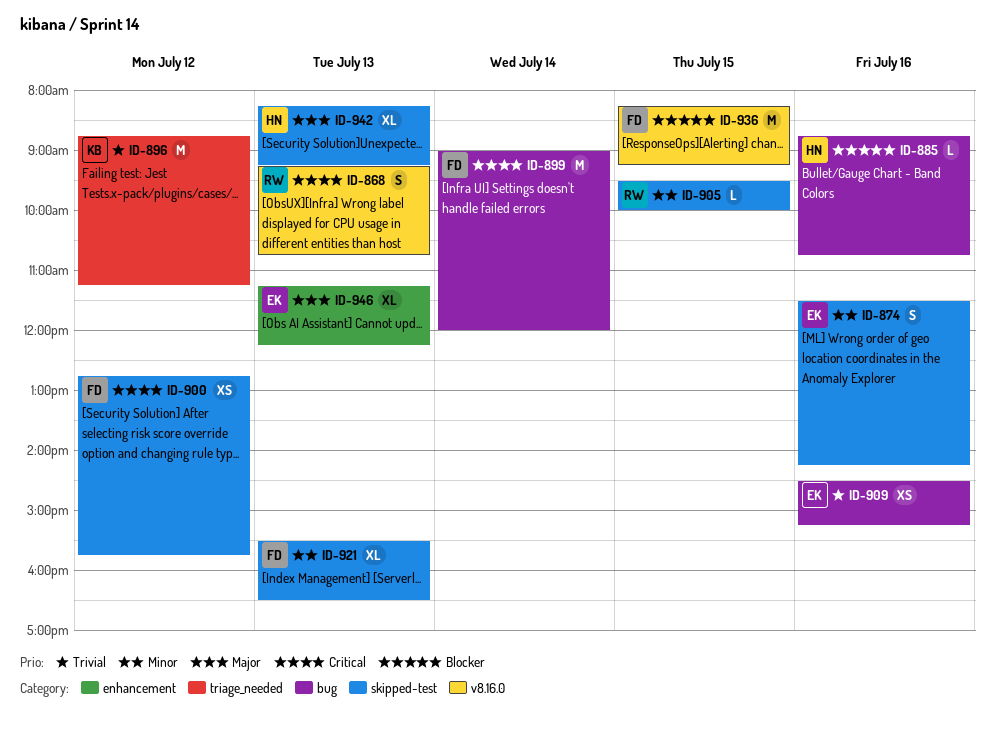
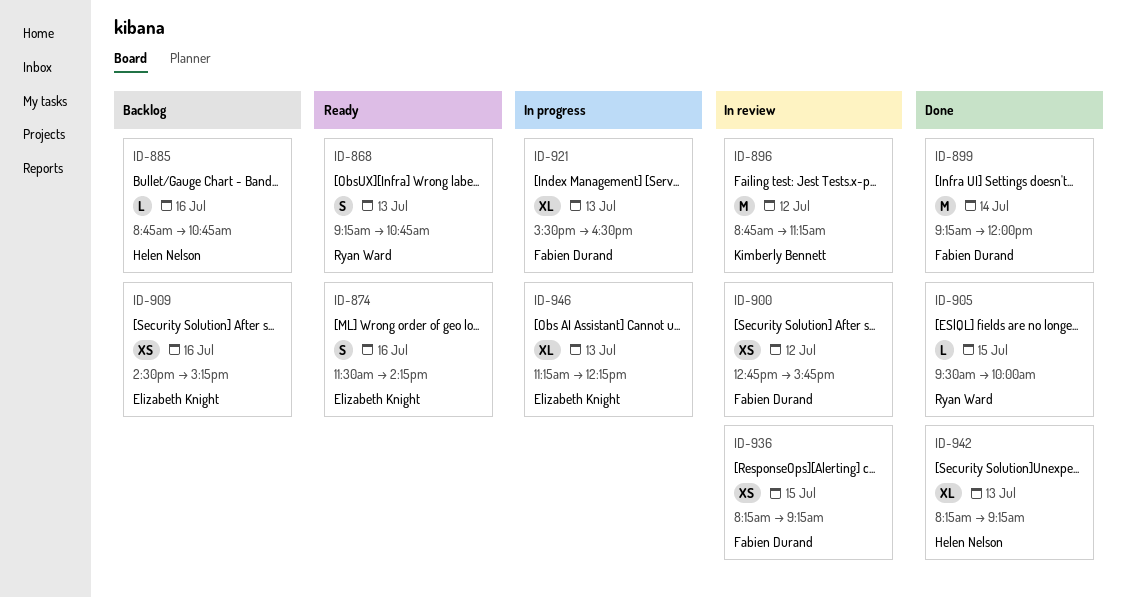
ID-899, begins: 09:00 -> 09:15
ID-936, estimate: M -> XS

